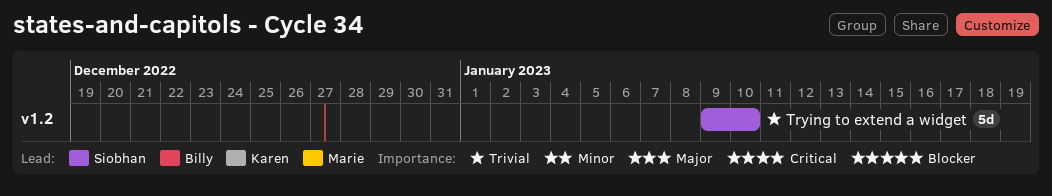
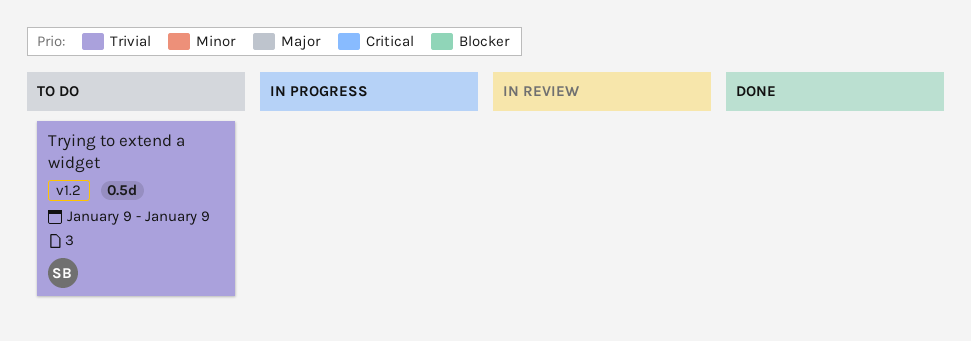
Trying to extend a widget, estimate: 5d -> 0.5d
Trying to extend a widget, due: Jan 10 -> Jan 9

